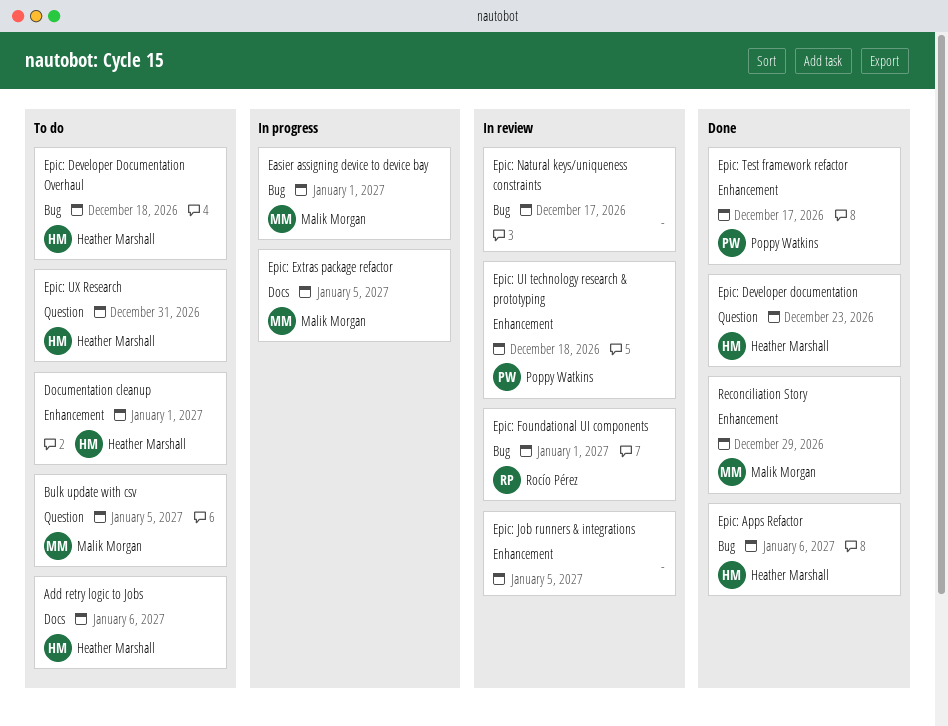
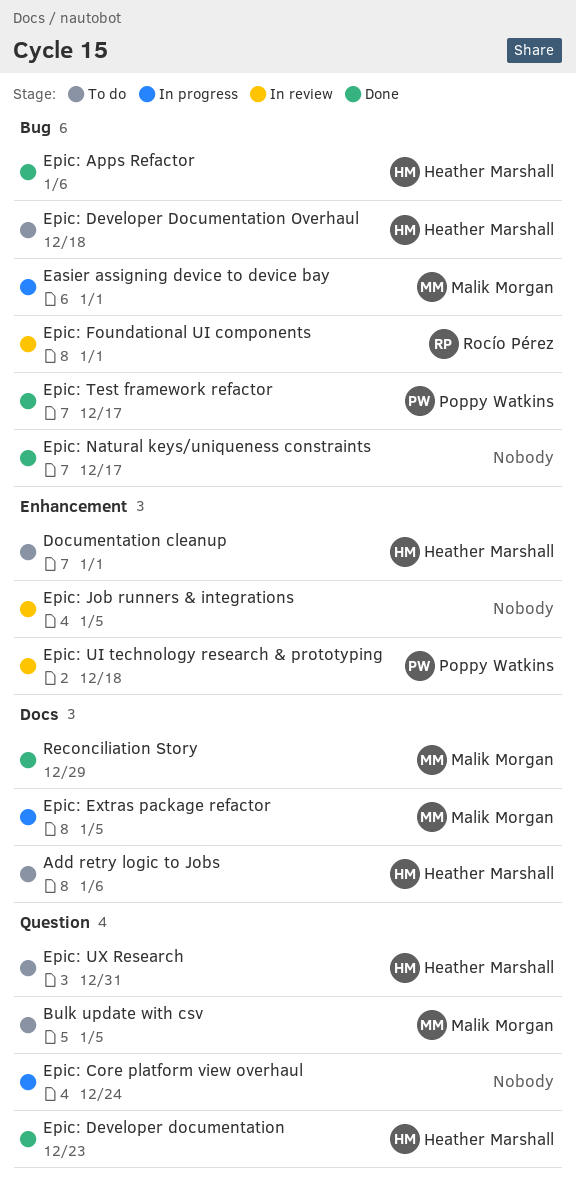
Epic: Core platform view overhaul: none -> present
Epic: Natural keys/uniqueness constraints, status: In review -> Done
Epic: Test framework refactor, label: Enhancement -> Bug
Reconciliation Story, label: Enhancement -> Docs

